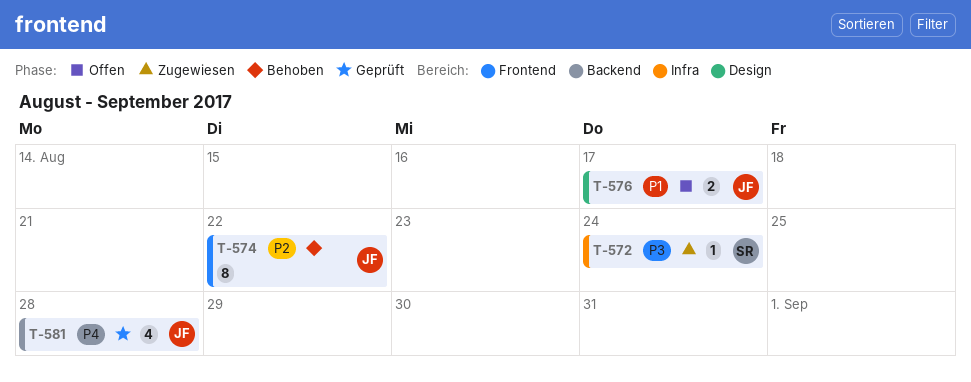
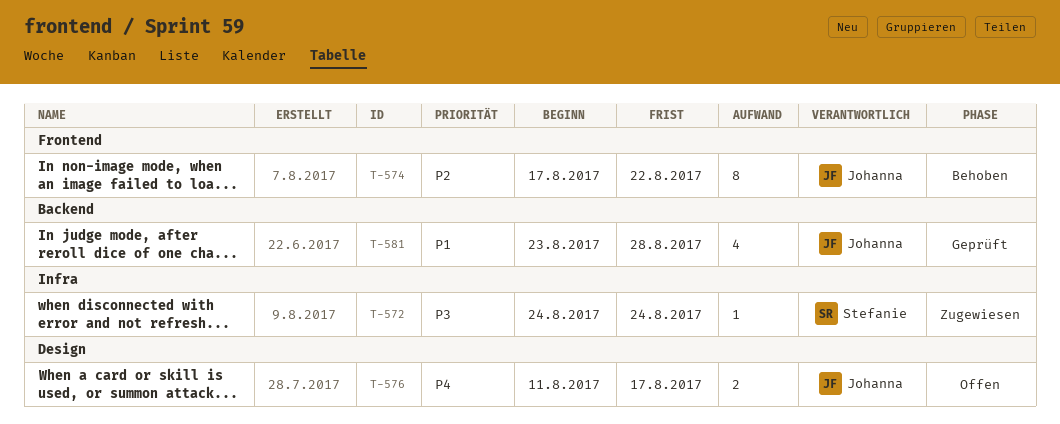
T-576, priority: P1 -> P4
T-581, priority: P4 -> P1

